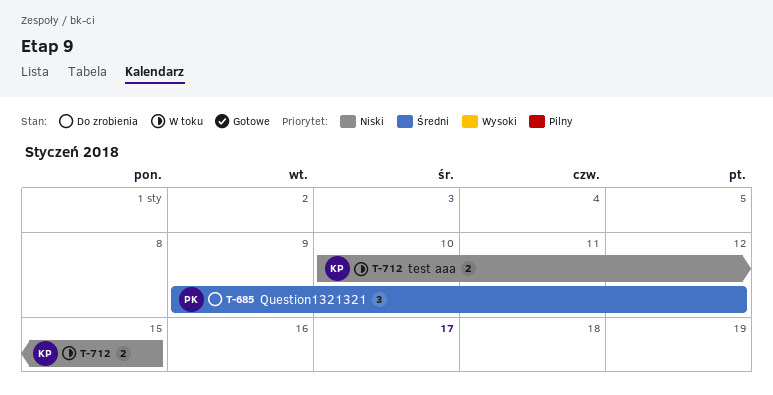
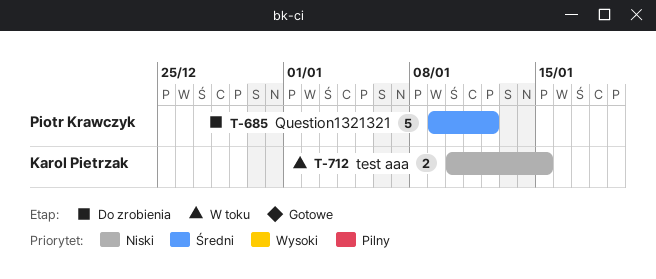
T-685, estimate: 3 -> 5

